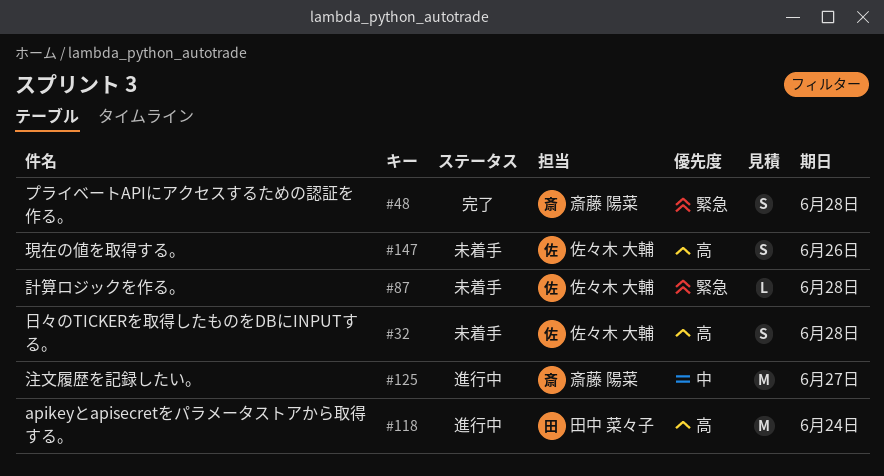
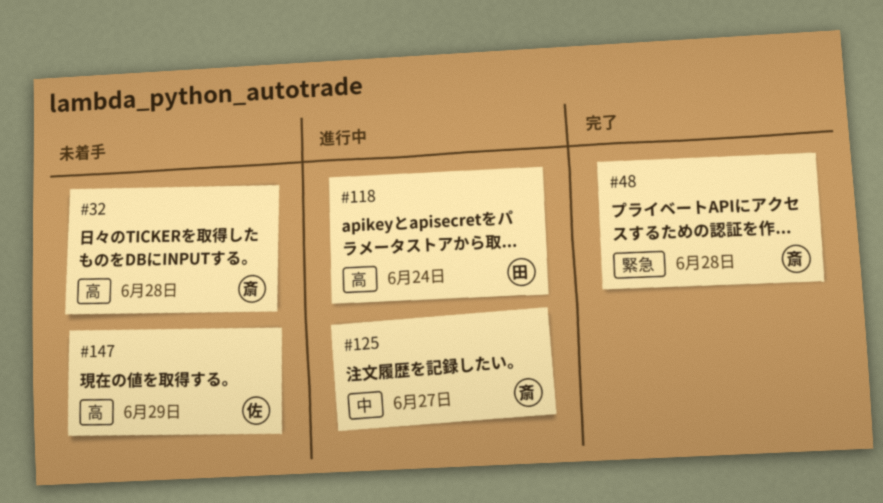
#32, owner: 佐々木 大輔 -> 斎藤 陽菜
#87: present -> none
#147, due: Jun 26 -> Jun 29

